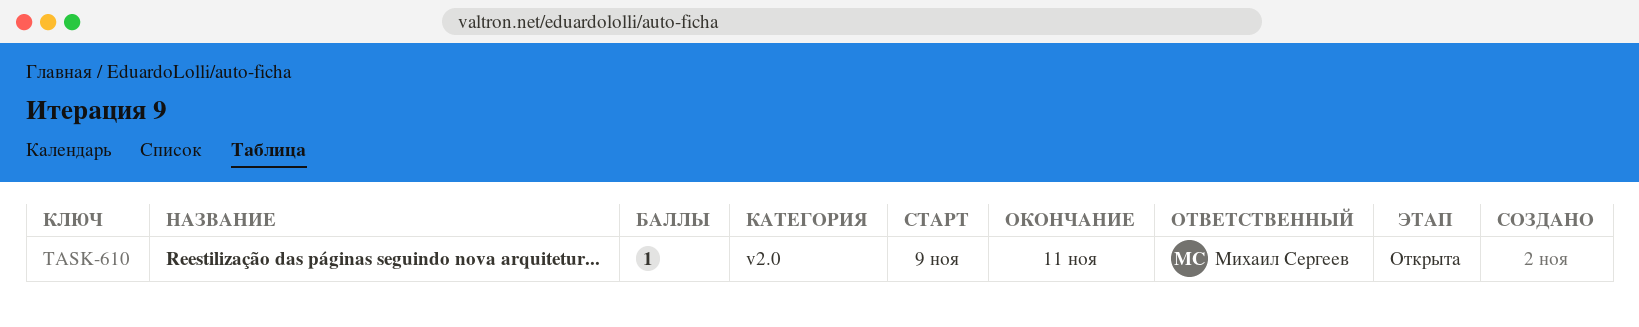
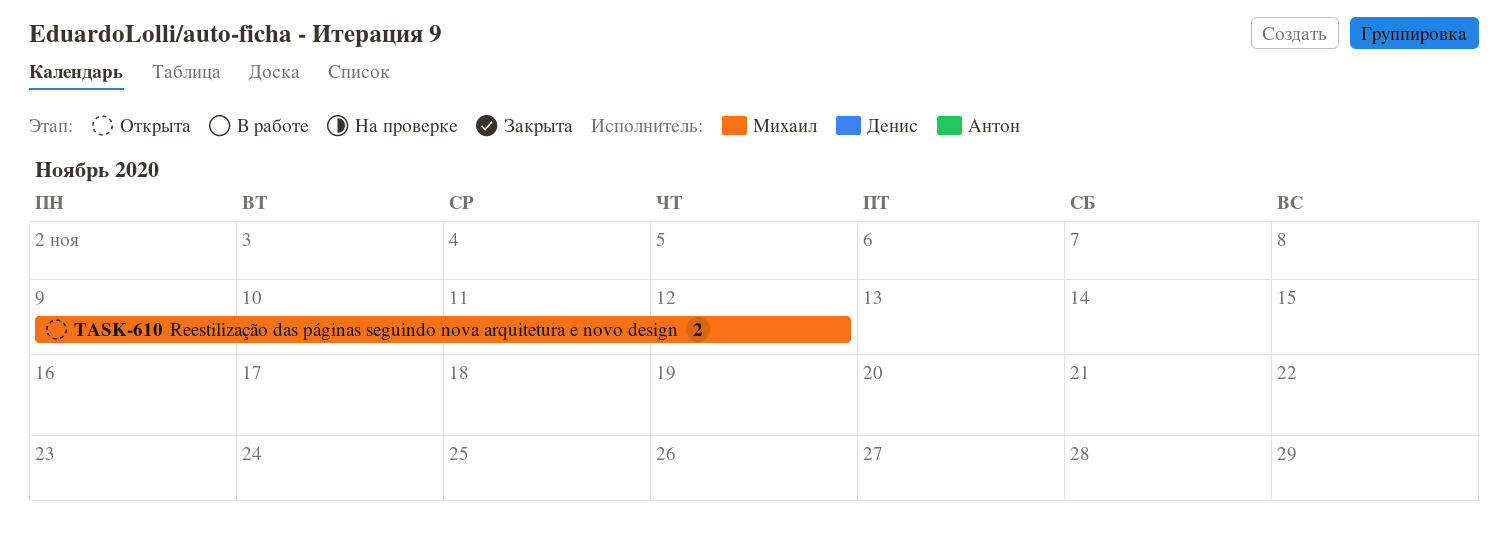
TASK-610, estimate: 1 -> 2
TASK-610, due: Nov 11 -> Nov 12

